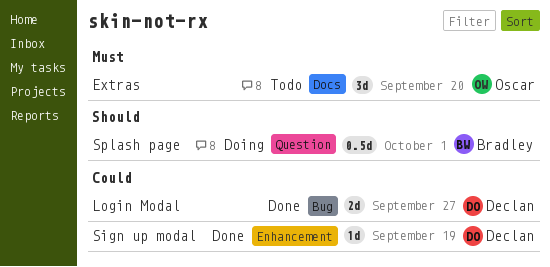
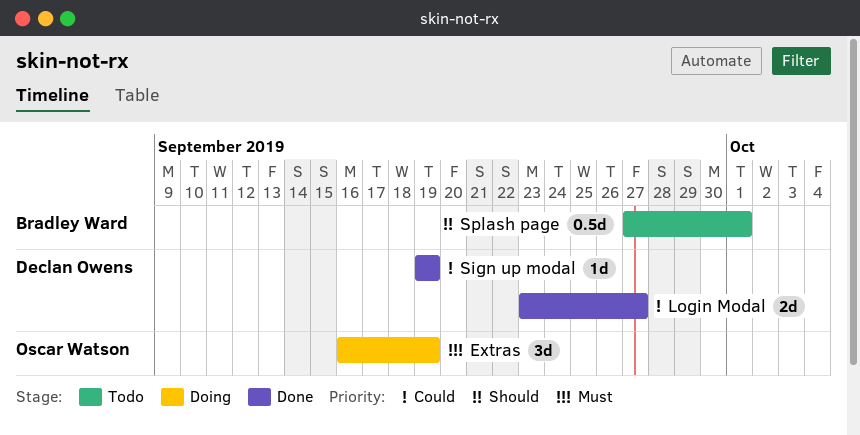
Extras, status: Todo -> Doing
Extras, due: Sep 20 -> Sep 19
Splash page, status: Doing -> Todo

